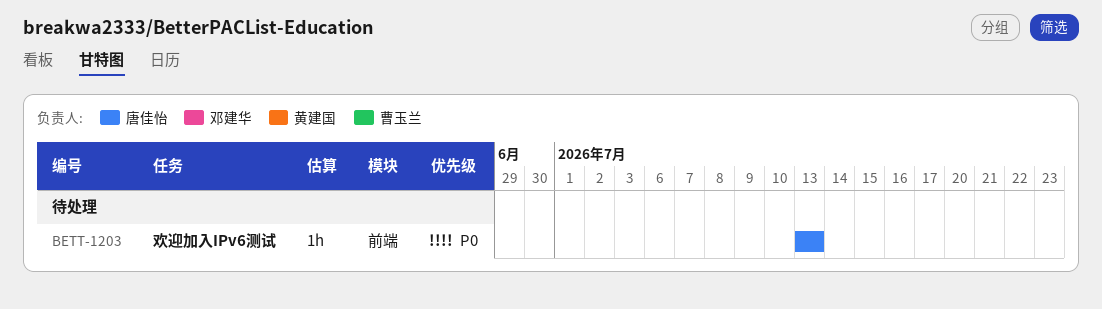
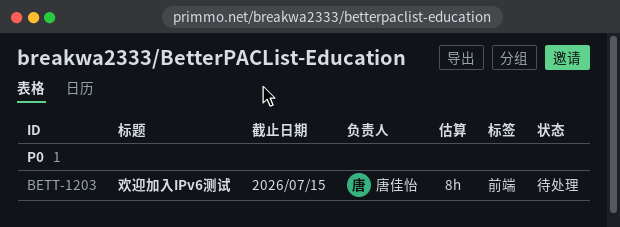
BETT-1203, estimate: 1h -> 8h
BETT-1203, due: Jul 13 -> Jul 15

